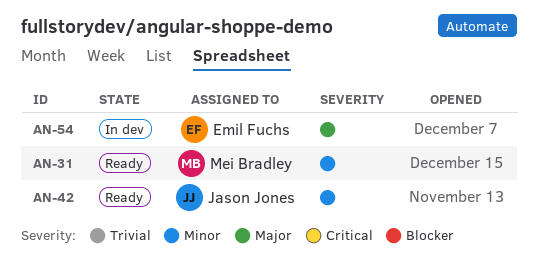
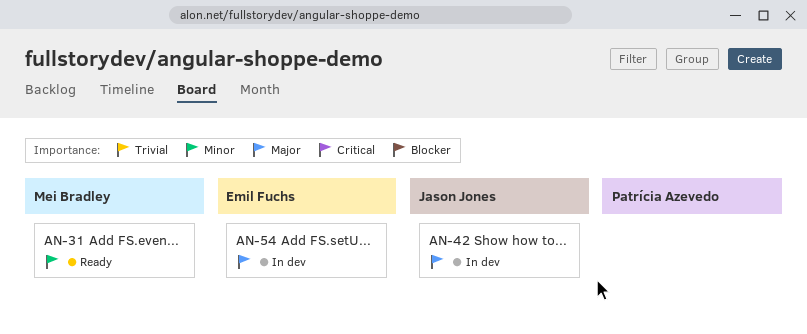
AN-42, status: Ready -> In dev
AN-42, priority: Minor -> Major

